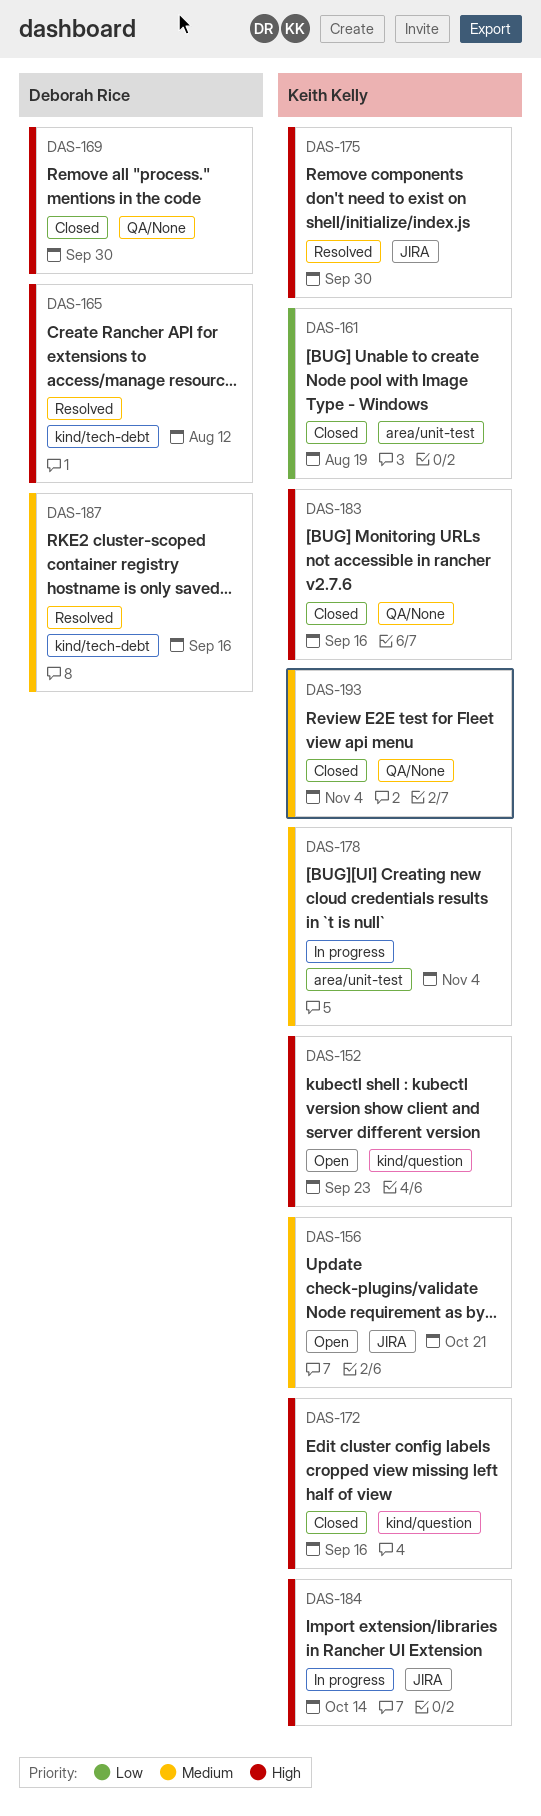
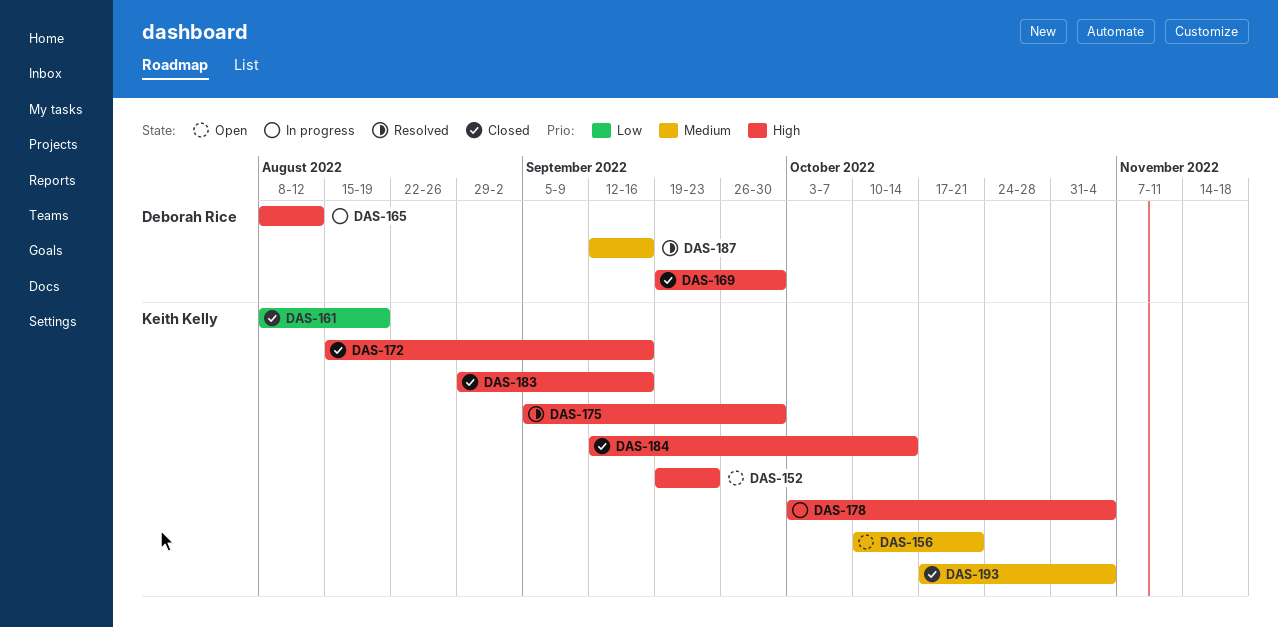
DAS-165, status: Resolved -> In progress
DAS-178, priority: Medium -> High
DAS-184, status: In progress -> Closed

